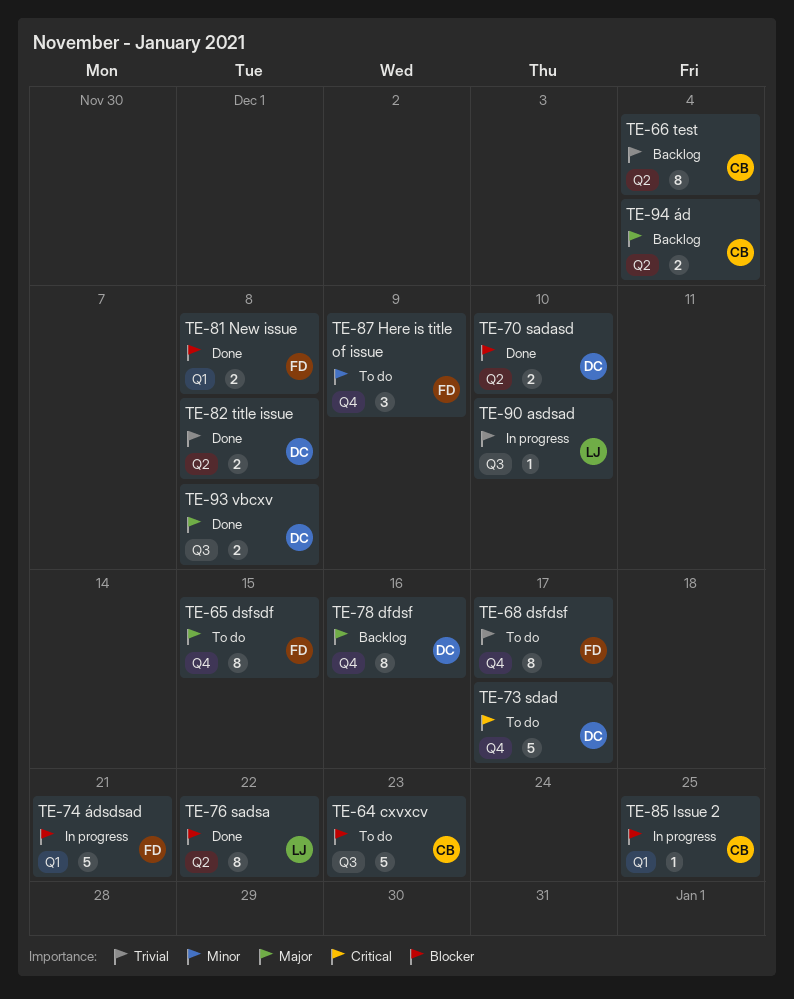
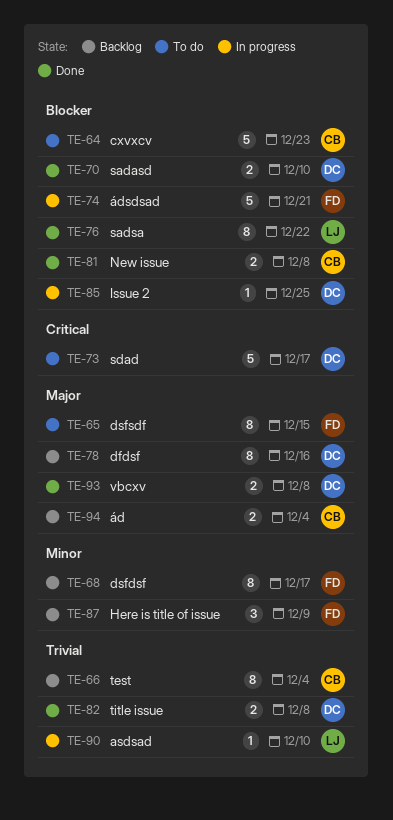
TE-68, status: To do -> Backlog
TE-68, priority: Trivial -> Minor
TE-81, owner: FD -> CB
TE-85, owner: CB -> DC
TE-87, status: To do -> Backlog

